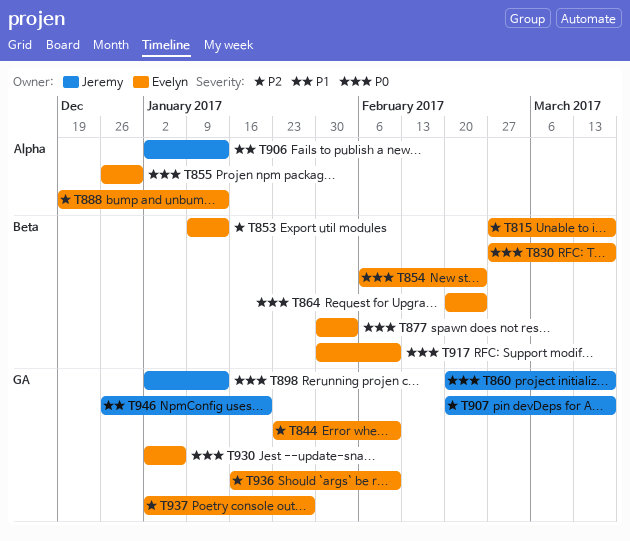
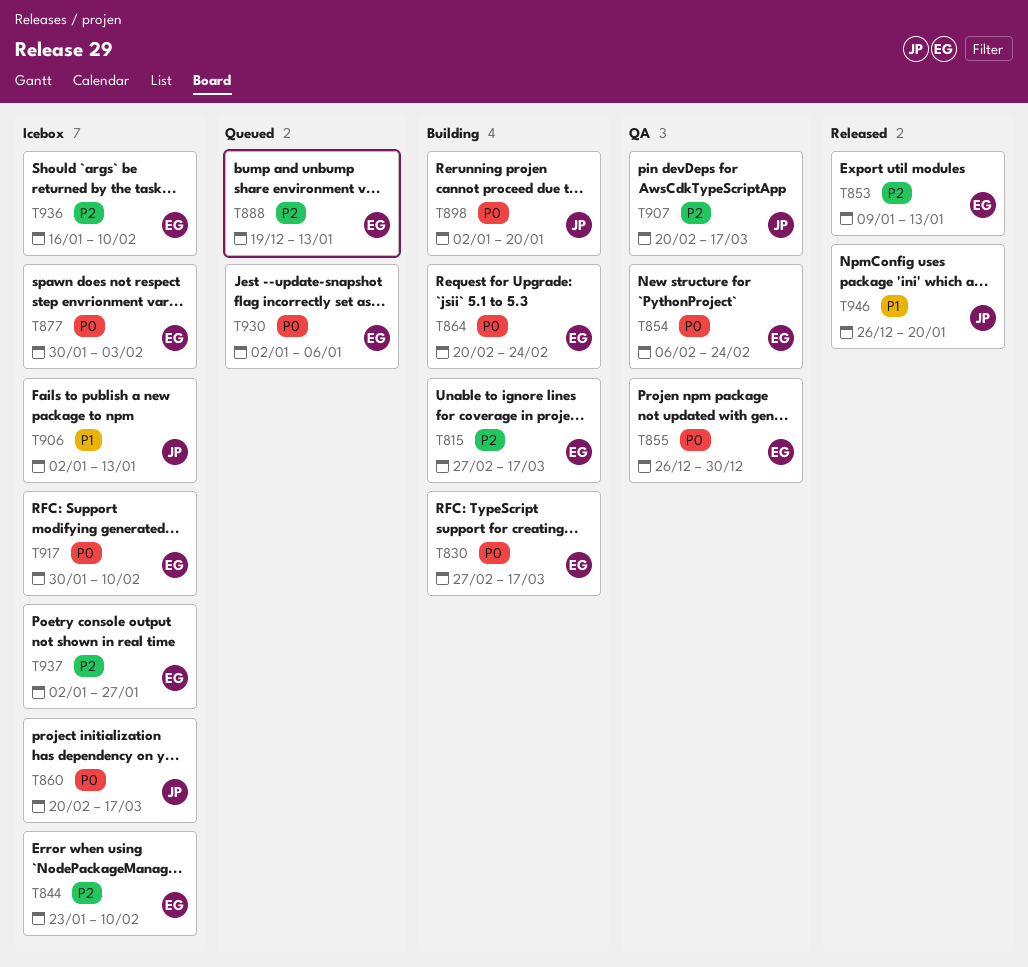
T898, due: Jan 13 -> Jan 20

